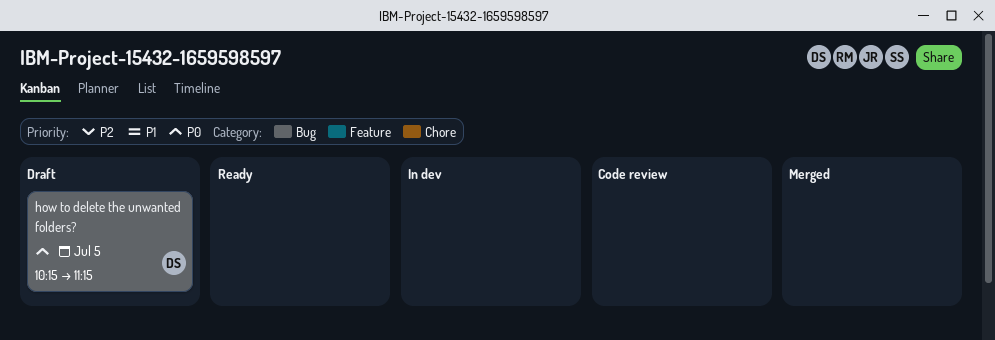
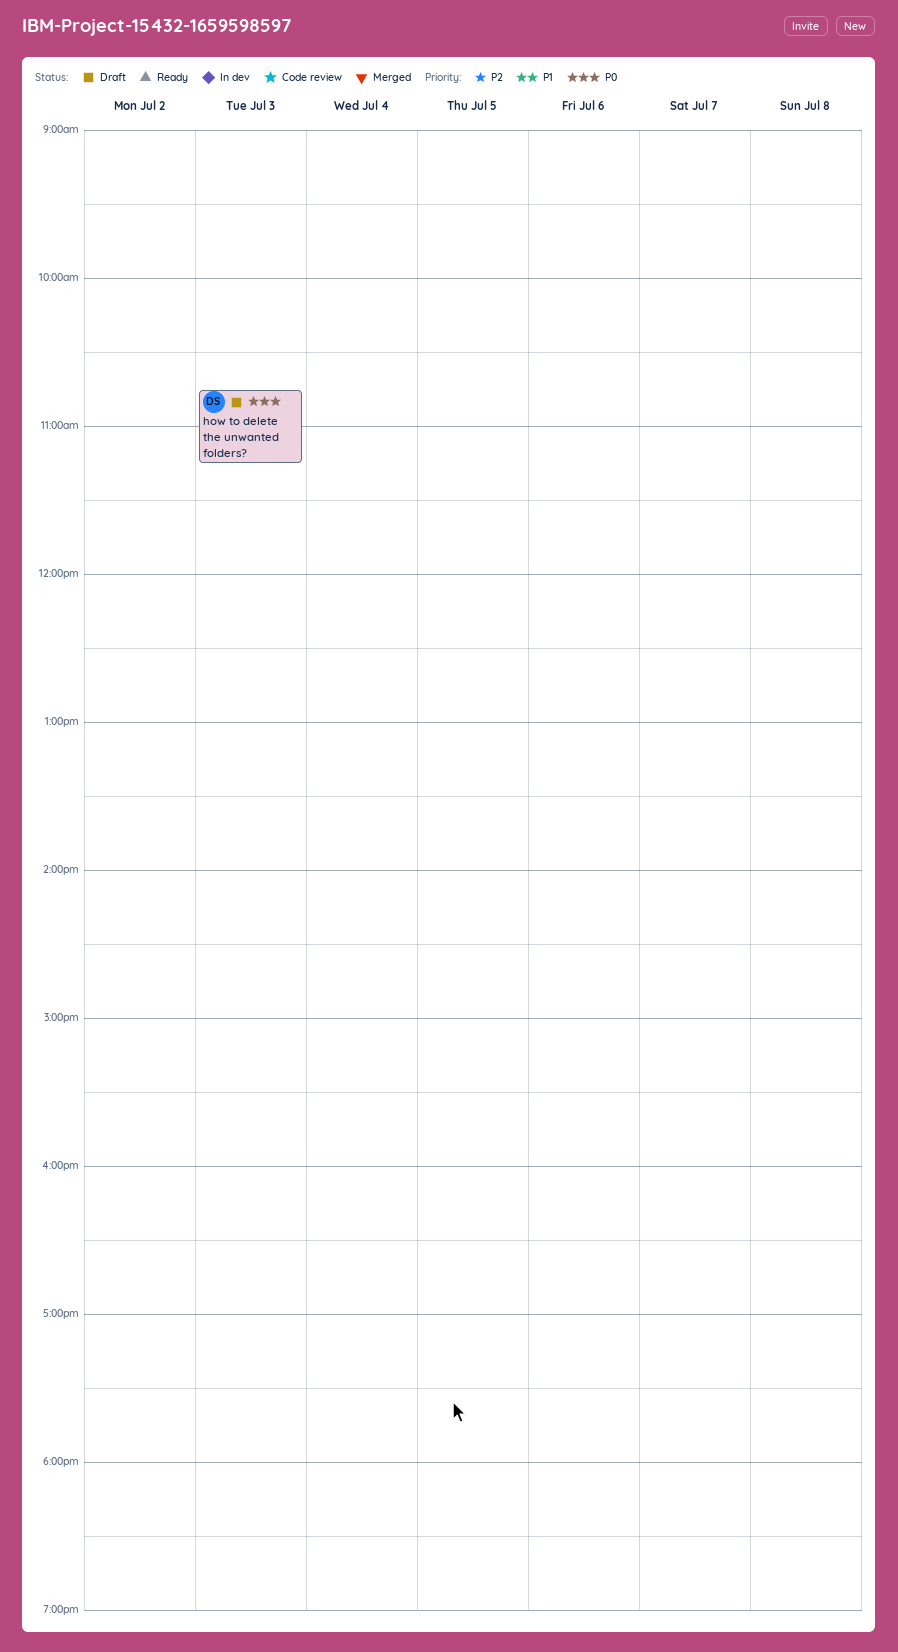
how to delete the unwanted folders?, day: Jul 5 -> Jul 3
how to delete the unwanted folders?, begins: 10:15 -> 10:45

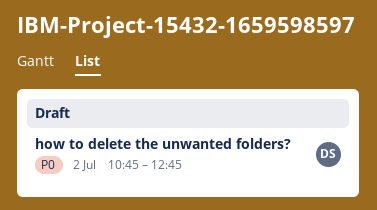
how to delete the unwanted folders?, day: Jul 3 -> Jul 2
how to delete the unwanted folders?, ends: 11:15 -> 12:45

